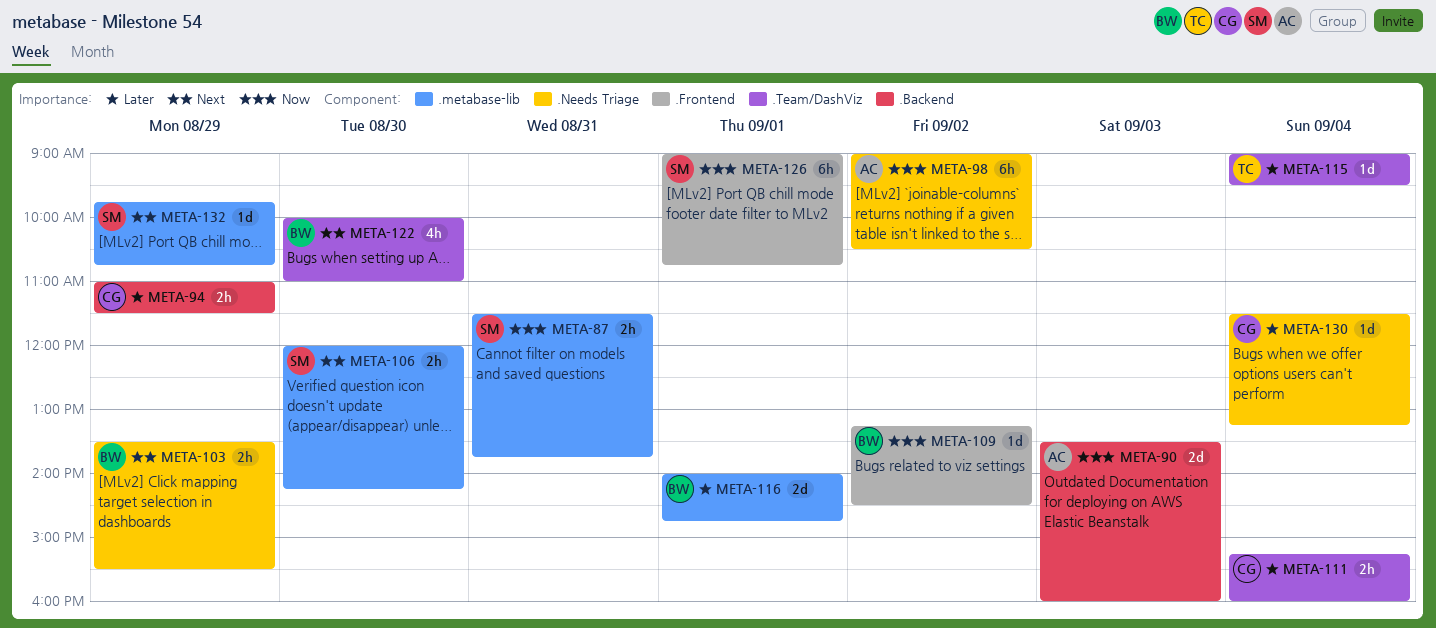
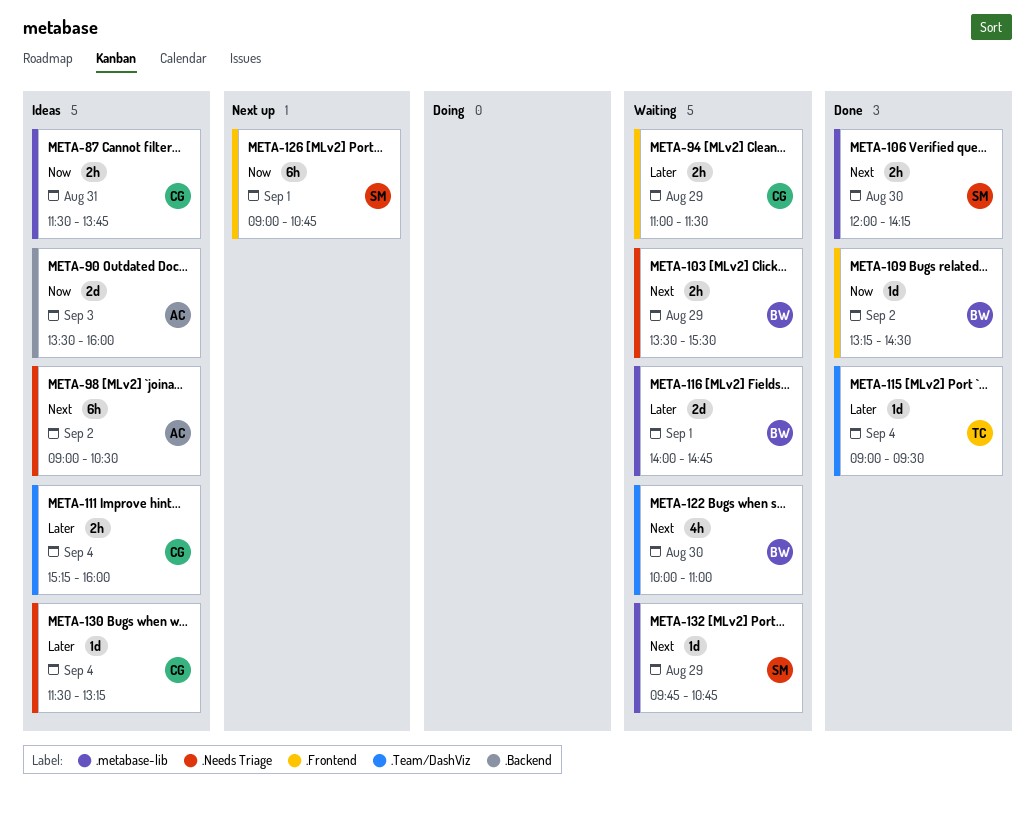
META-87, owner: SM -> CG
META-94, label: .Backend -> .Frontend
META-98, priority: Now -> Next

